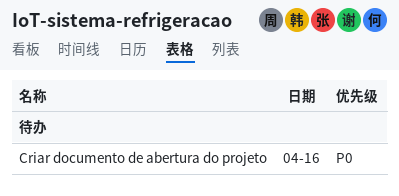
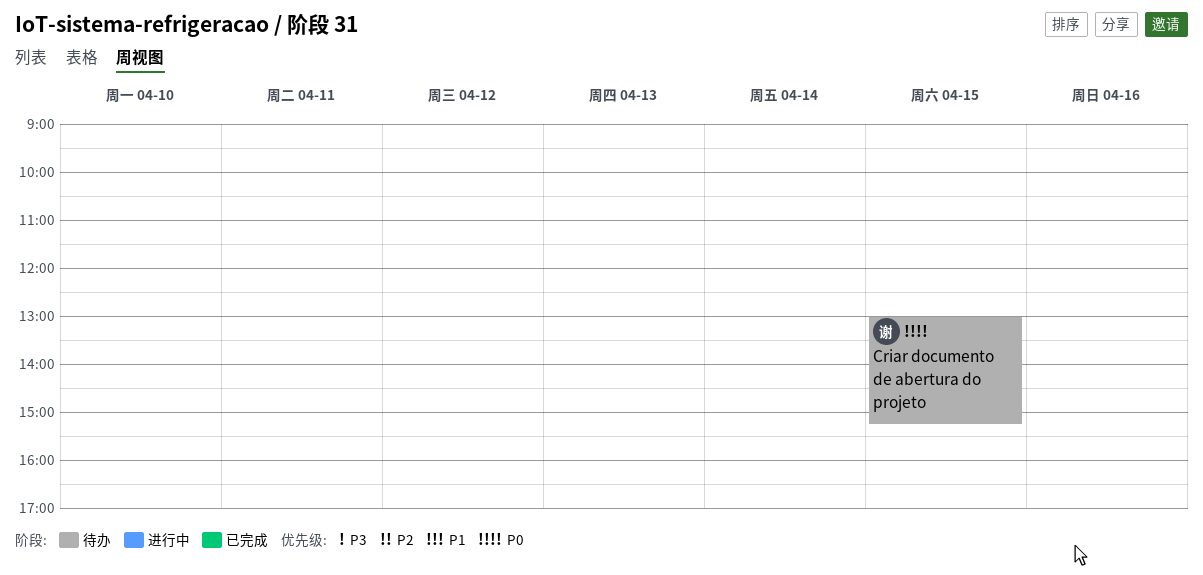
Criar documento de abertura do projeto, day: Apr 16 -> Apr 15

